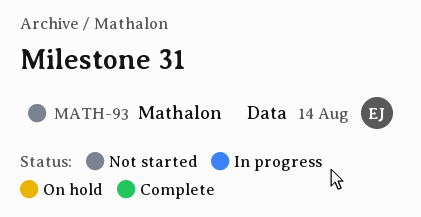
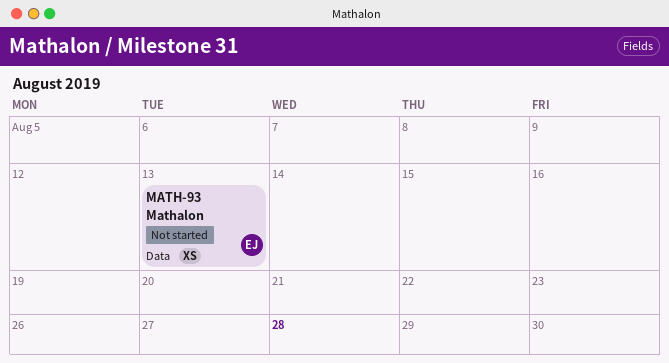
MATH-93, due: Aug 14 -> Aug 13

